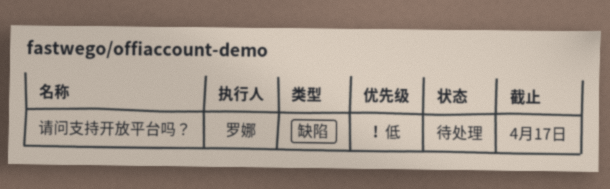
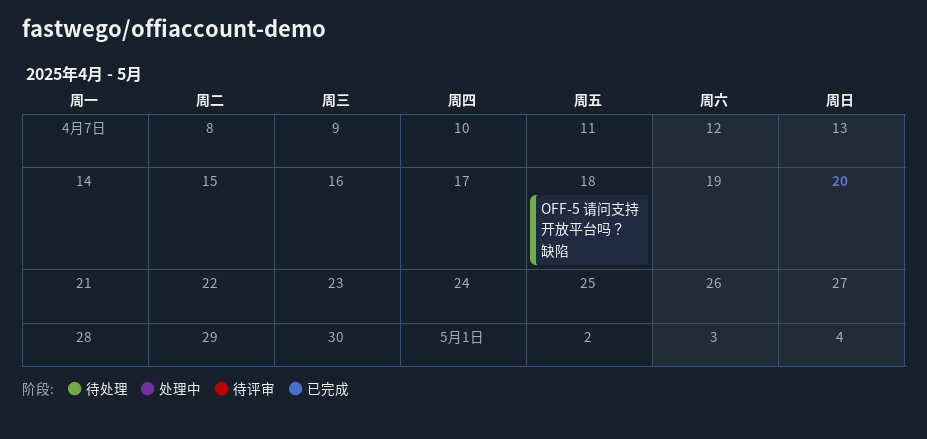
请问支持开放平台吗？, due: Apr 17 -> Apr 18

